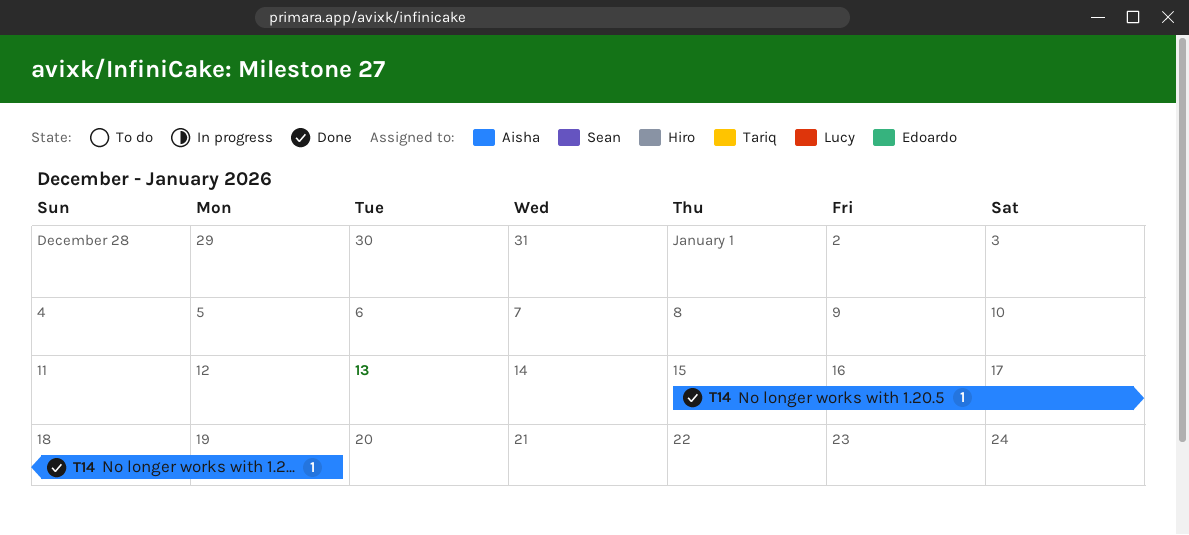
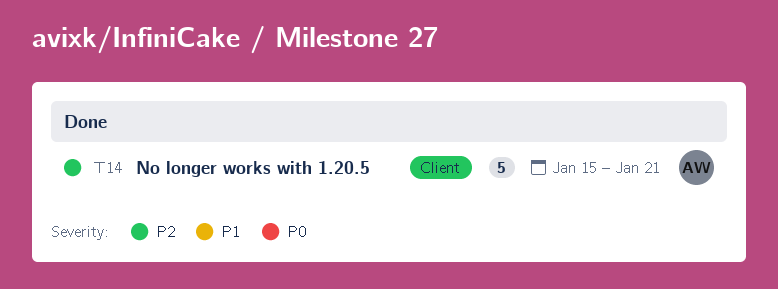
T14, estimate: 1 -> 5
T14, due: Jan 19 -> Jan 21

